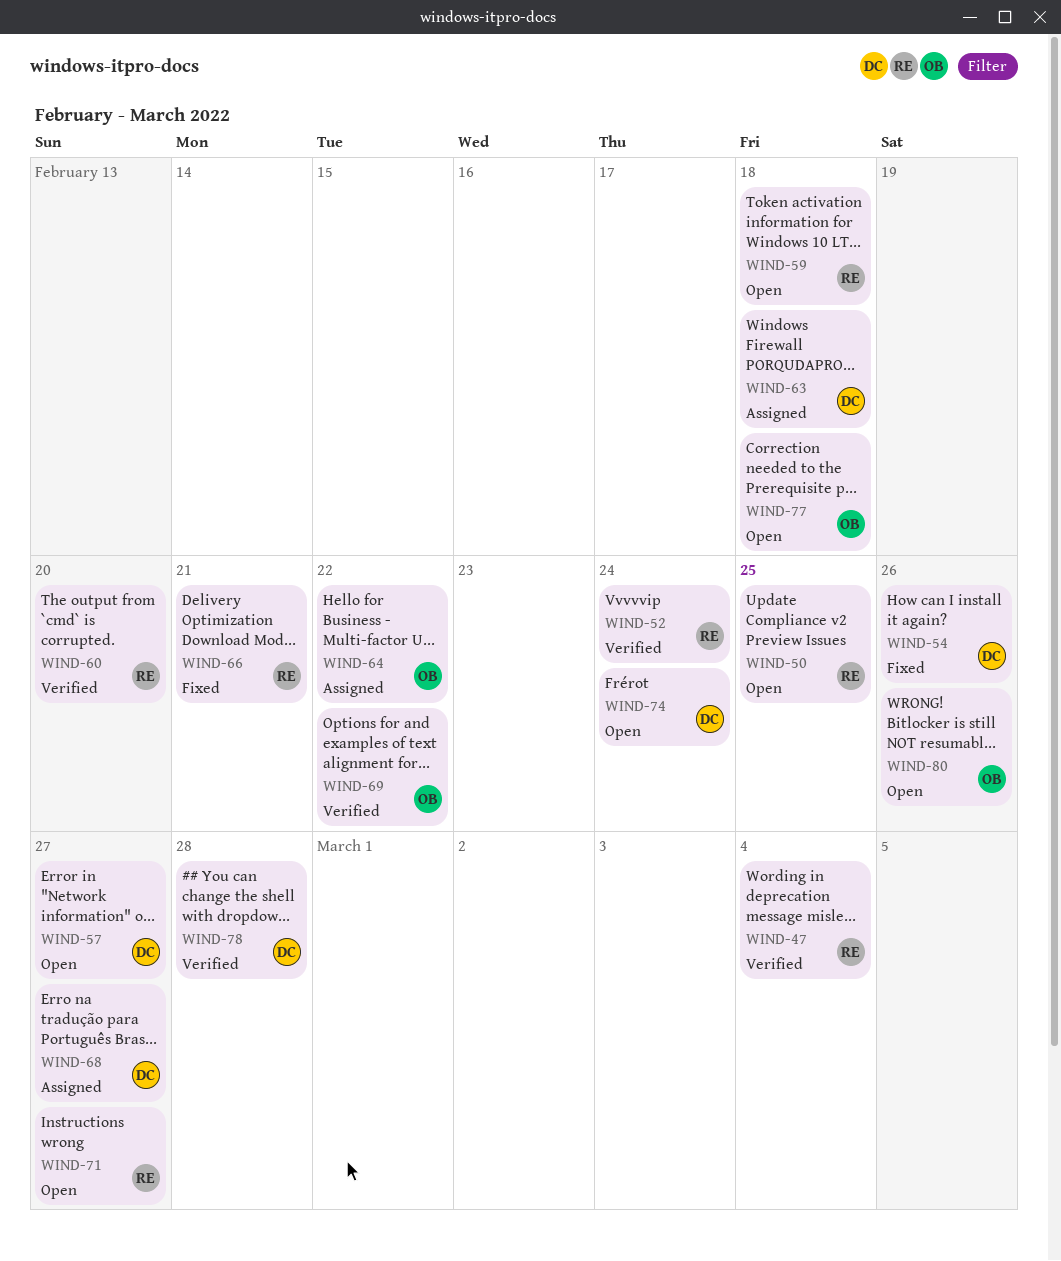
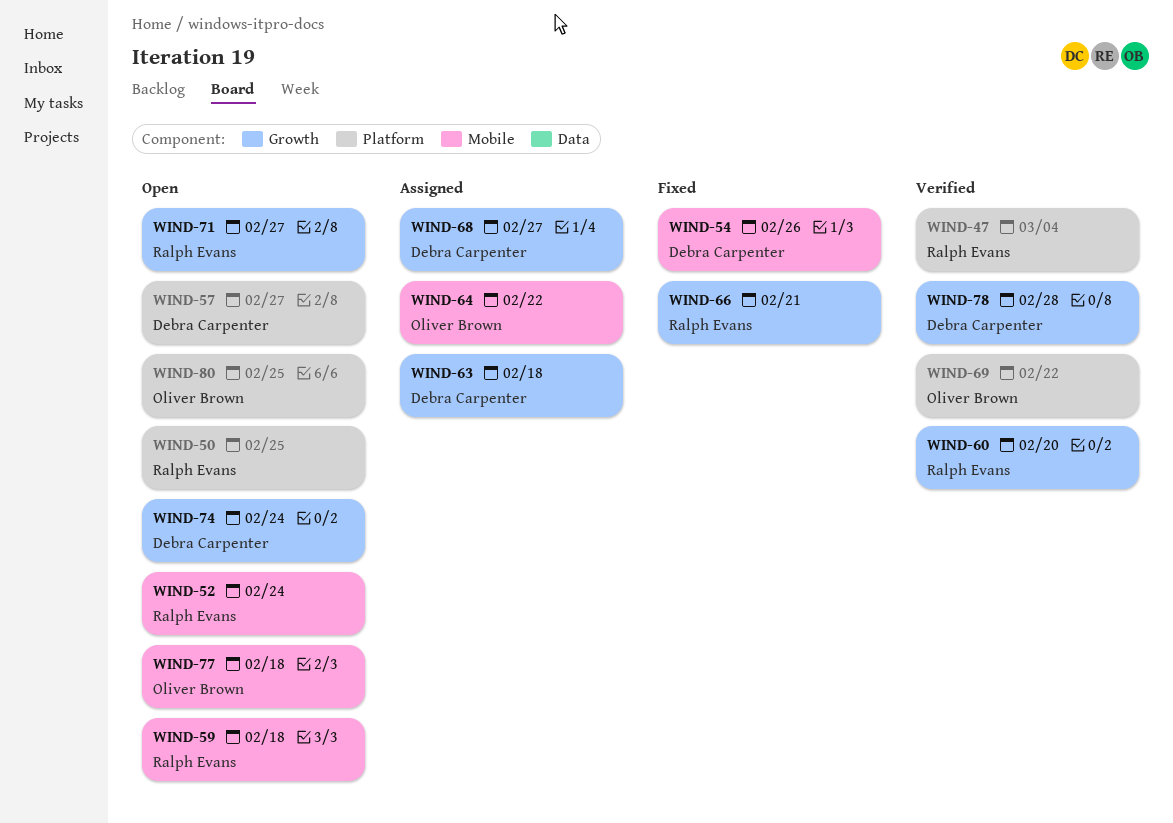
WIND-52, status: Verified -> Open
WIND-80, due: Feb 26 -> Feb 25

